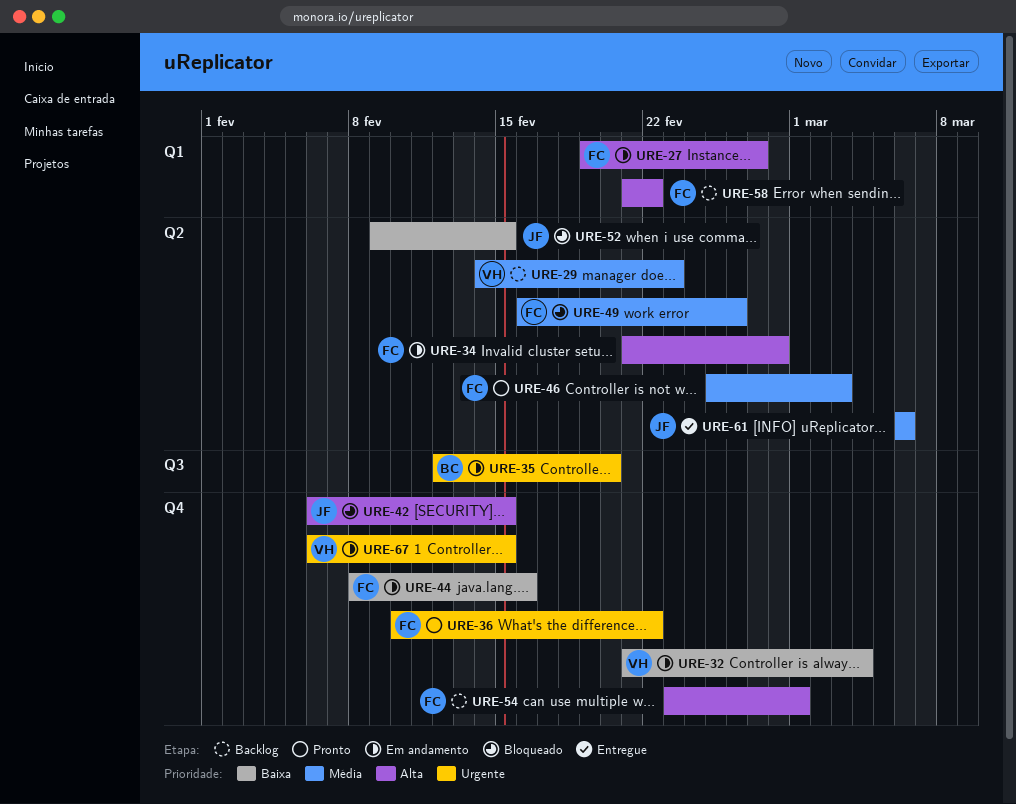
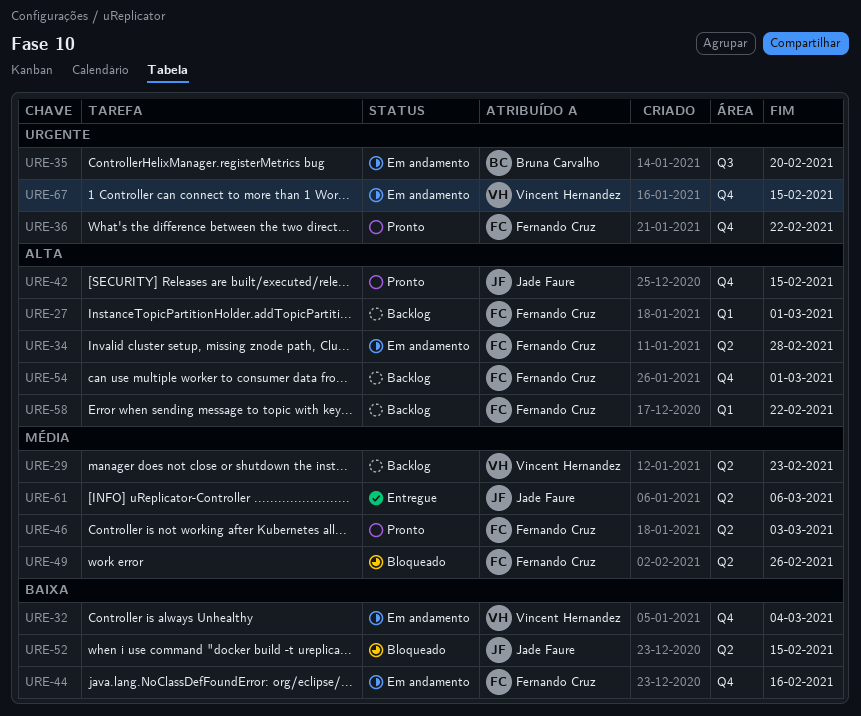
URE-27, status: Em andamento -> Backlog
URE-27, due: Feb 27 -> Mar 1
URE-42, status: Bloqueado -> Pronto

